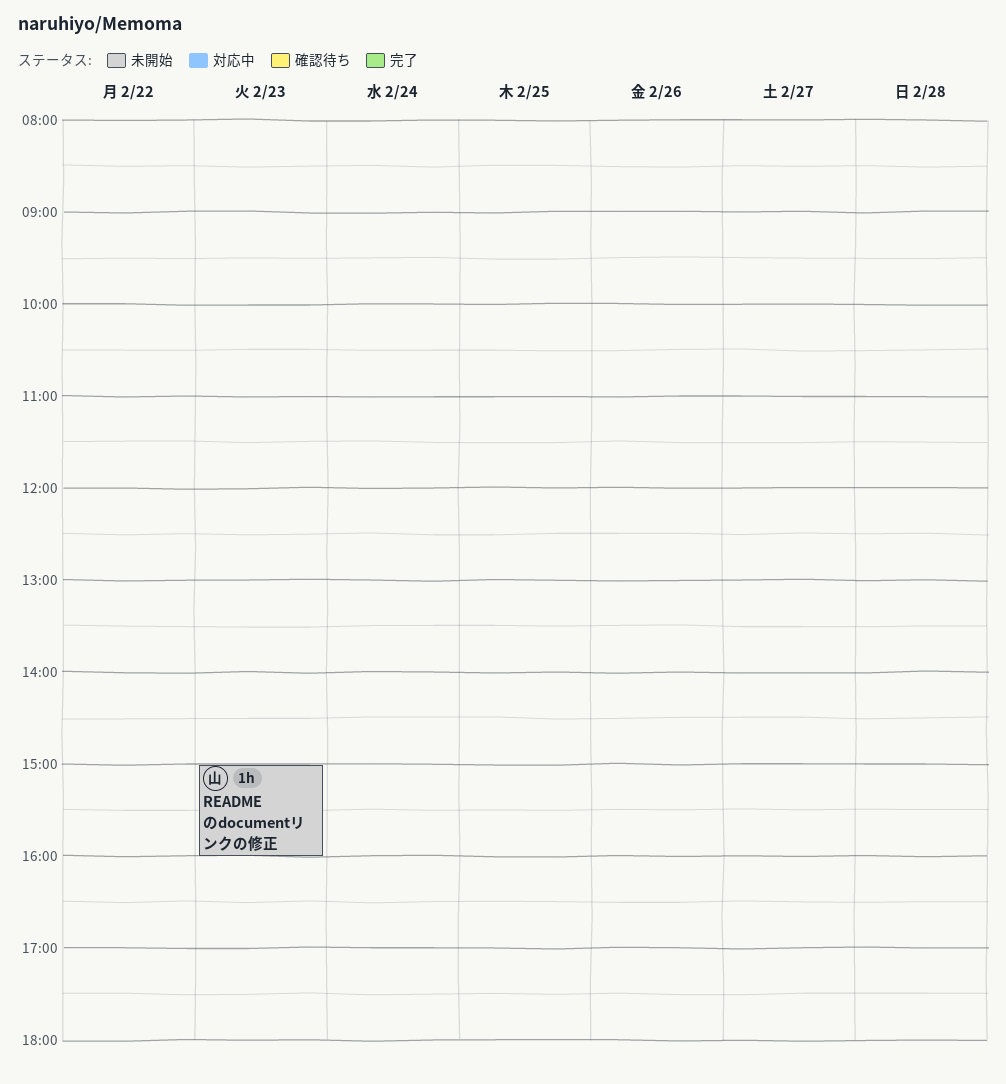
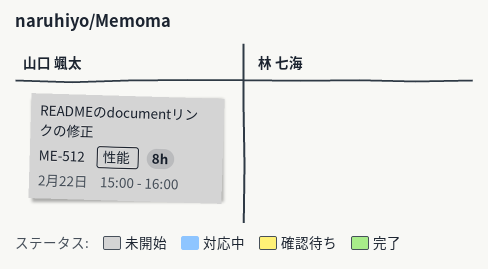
READMEのdocumentリンクの修正, estimate: 1h -> 8h
READMEのdocumentリンクの修正, day: Feb 23 -> Feb 22

